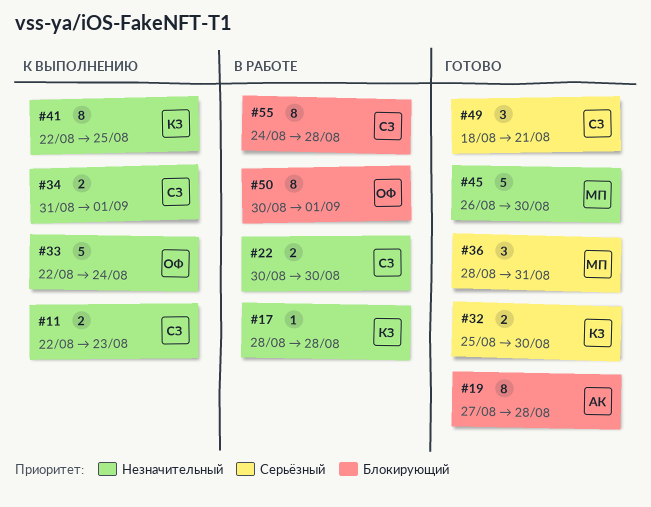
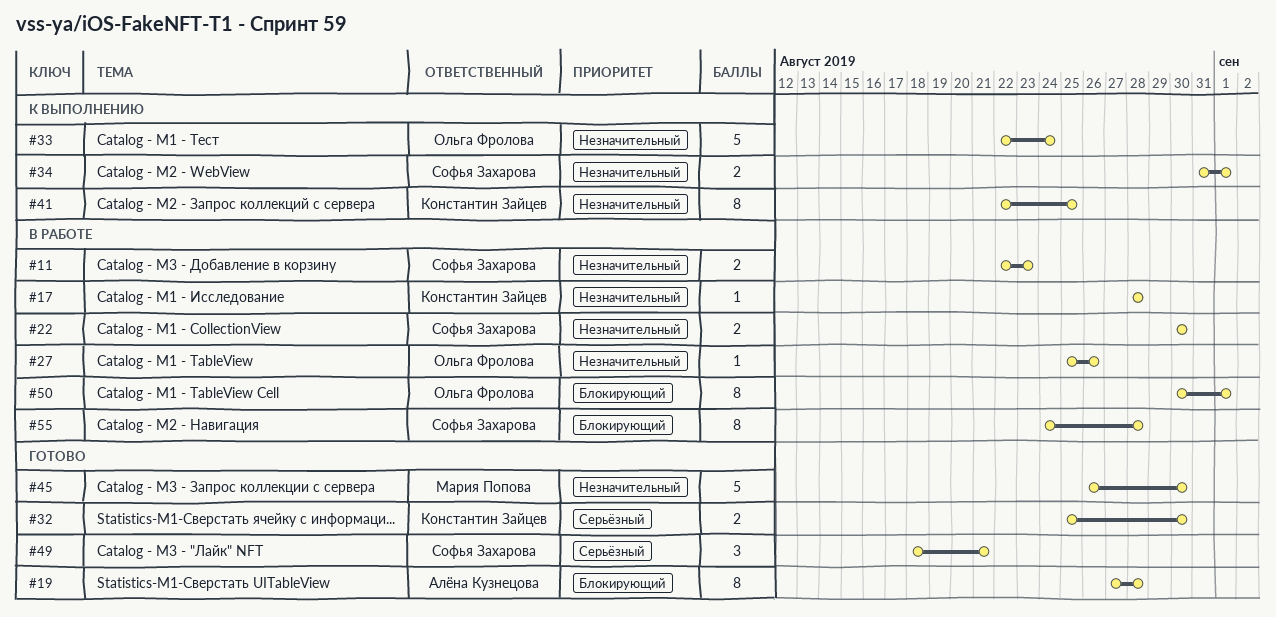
#11, status: К выполнению -> В работе
#27: none -> present
#36: present -> none

